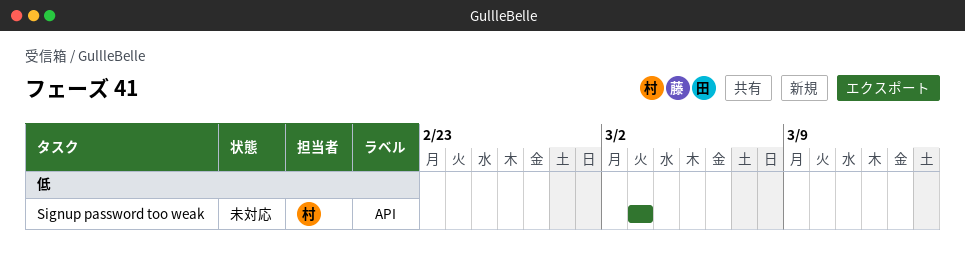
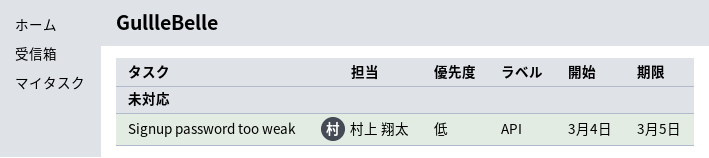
Signup password too weak, start: Mar 3 -> Mar 4
Signup password too weak, due: Mar 3 -> Mar 5

